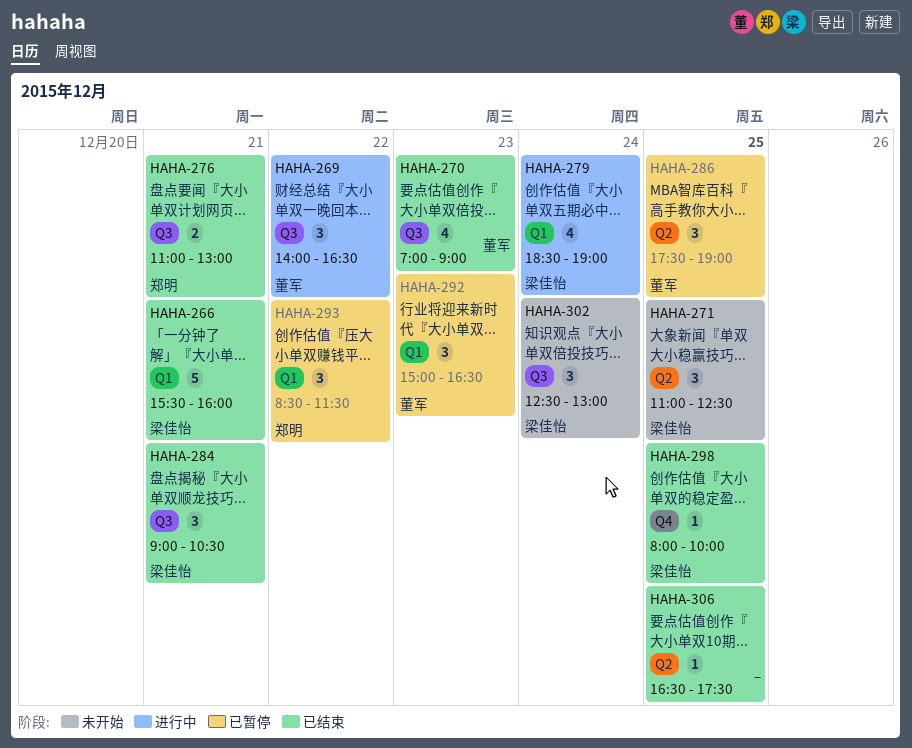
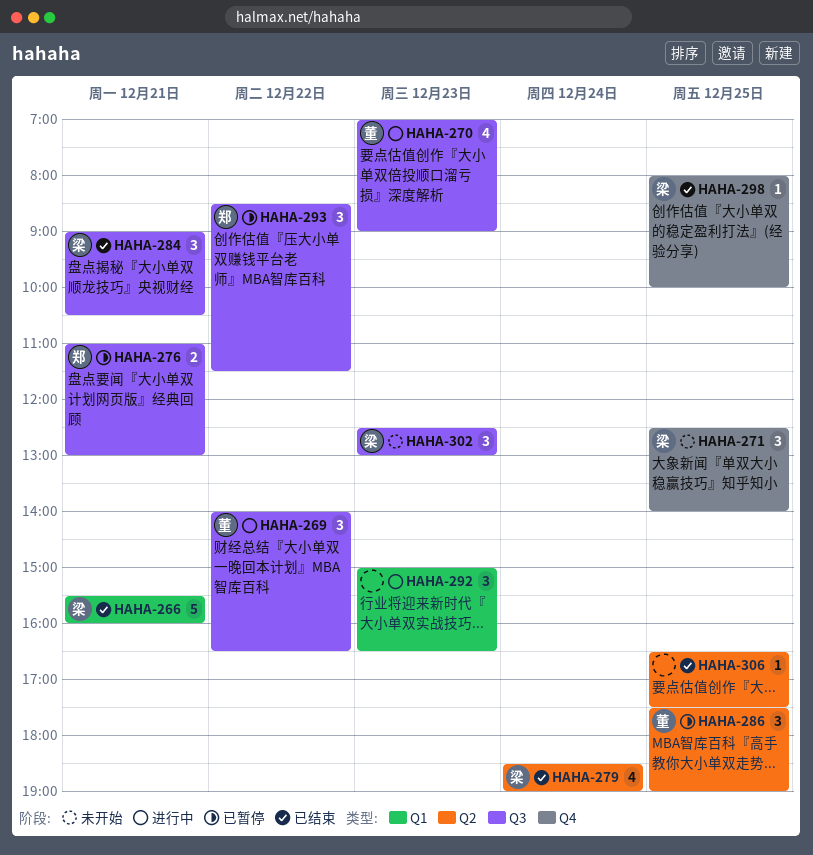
HAHA-270, status: 已结束 -> 进行中
HAHA-271, label: Q2 -> Q4
HAHA-271, begins: 11:00 -> 12:30
HAHA-271, ends: 12:30 -> 14:00
HAHA-276, status: 已结束 -> 已暂停
HAHA-279, status: 进行中 -> 已结束
HAHA-279, label: Q1 -> Q2
HAHA-292, status: 已暂停 -> 进行中
HAHA-292, owner: 董军 -> none
HAHA-293, label: Q1 -> Q3
HAHA-302, day: Dec 24 -> Dec 23

